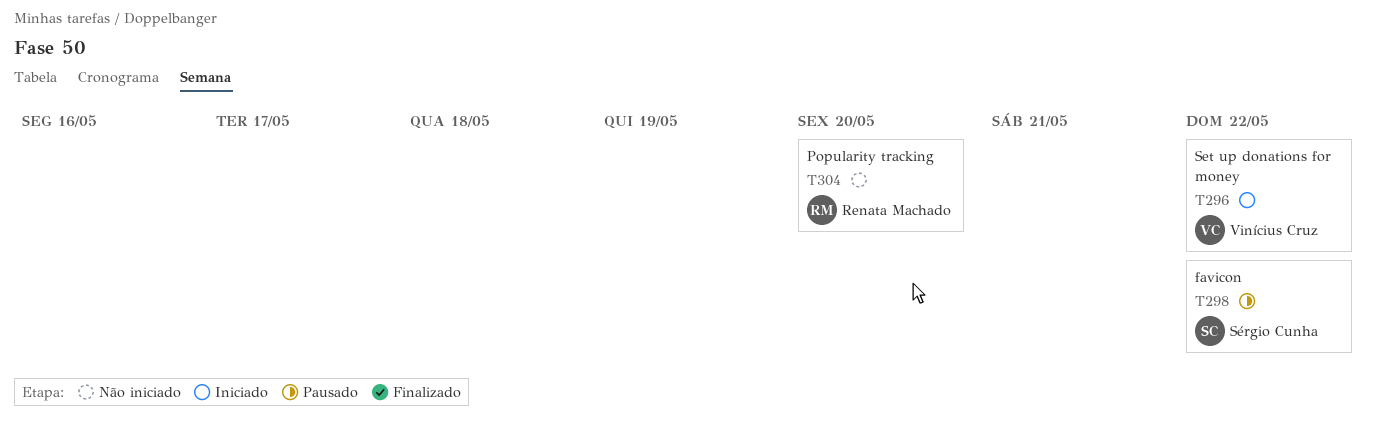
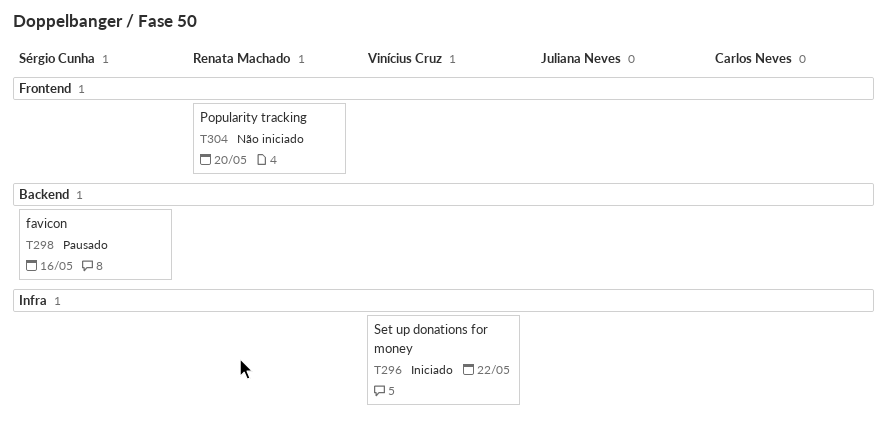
T298, due: May 22 -> May 16

